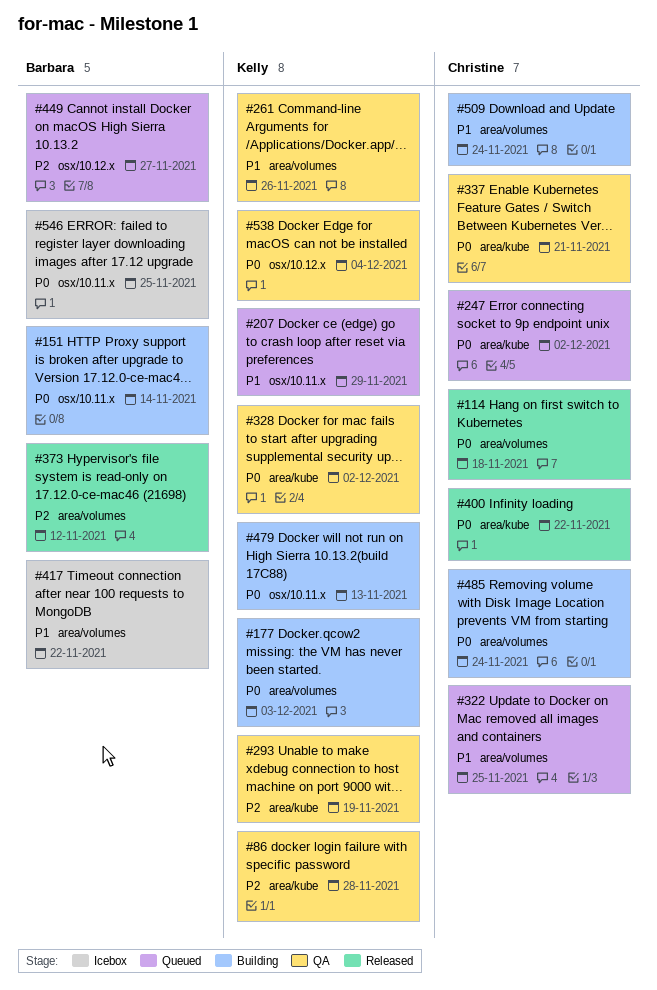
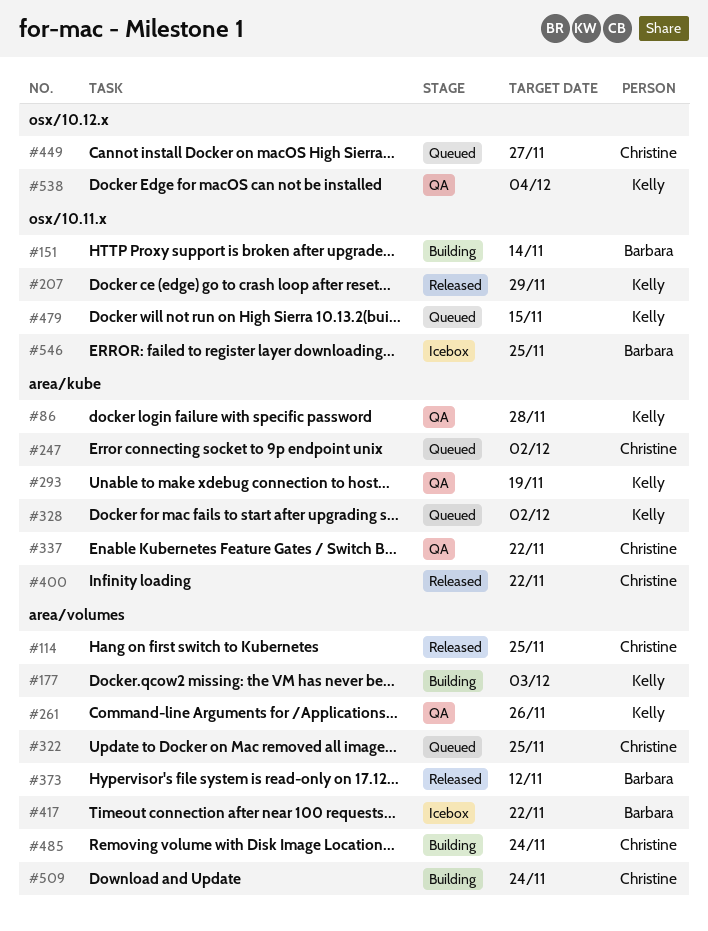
#114, due: Nov 18 -> Nov 25
#207, status: Queued -> Released
#328, status: QA -> Queued
#337, due: Nov 21 -> Nov 22
#449, owner: Barbara -> Christine
#479, status: Building -> Queued
#479, due: Nov 13 -> Nov 15

